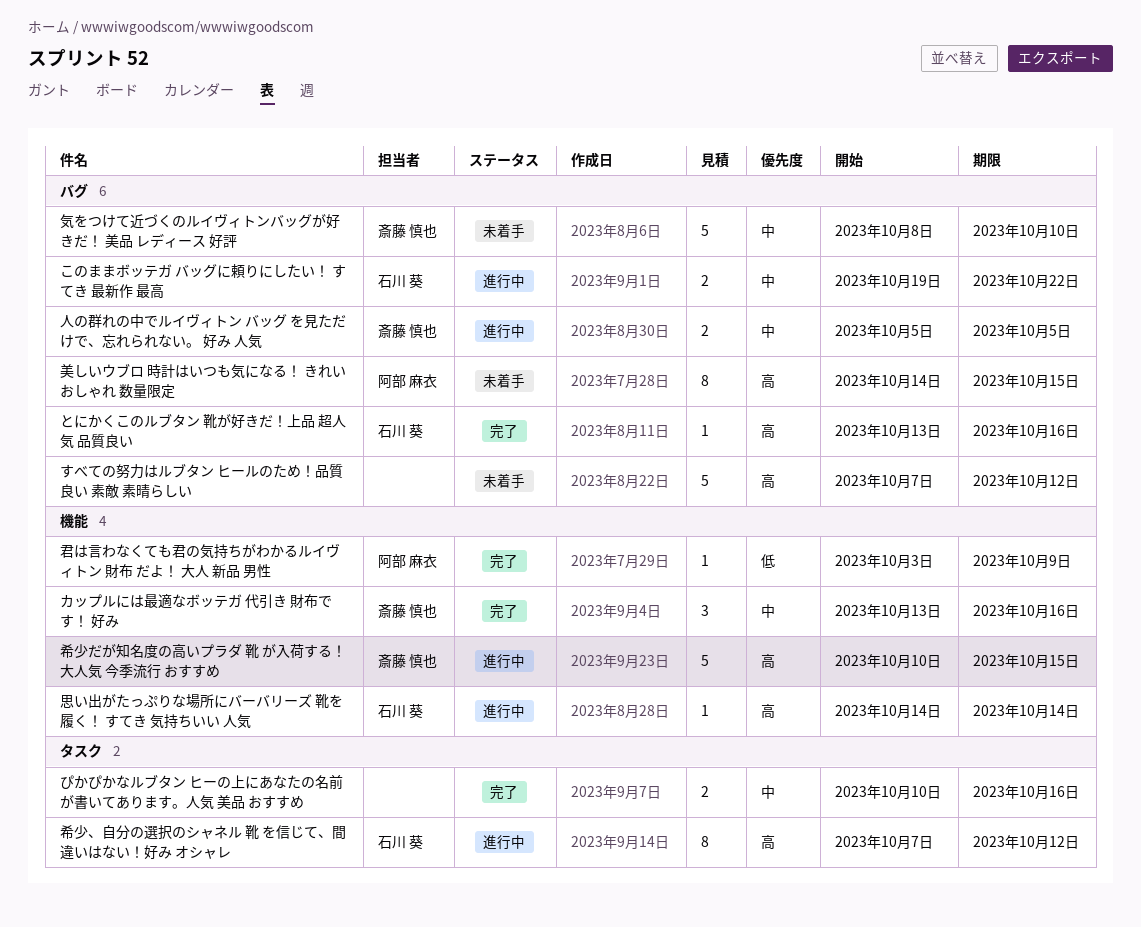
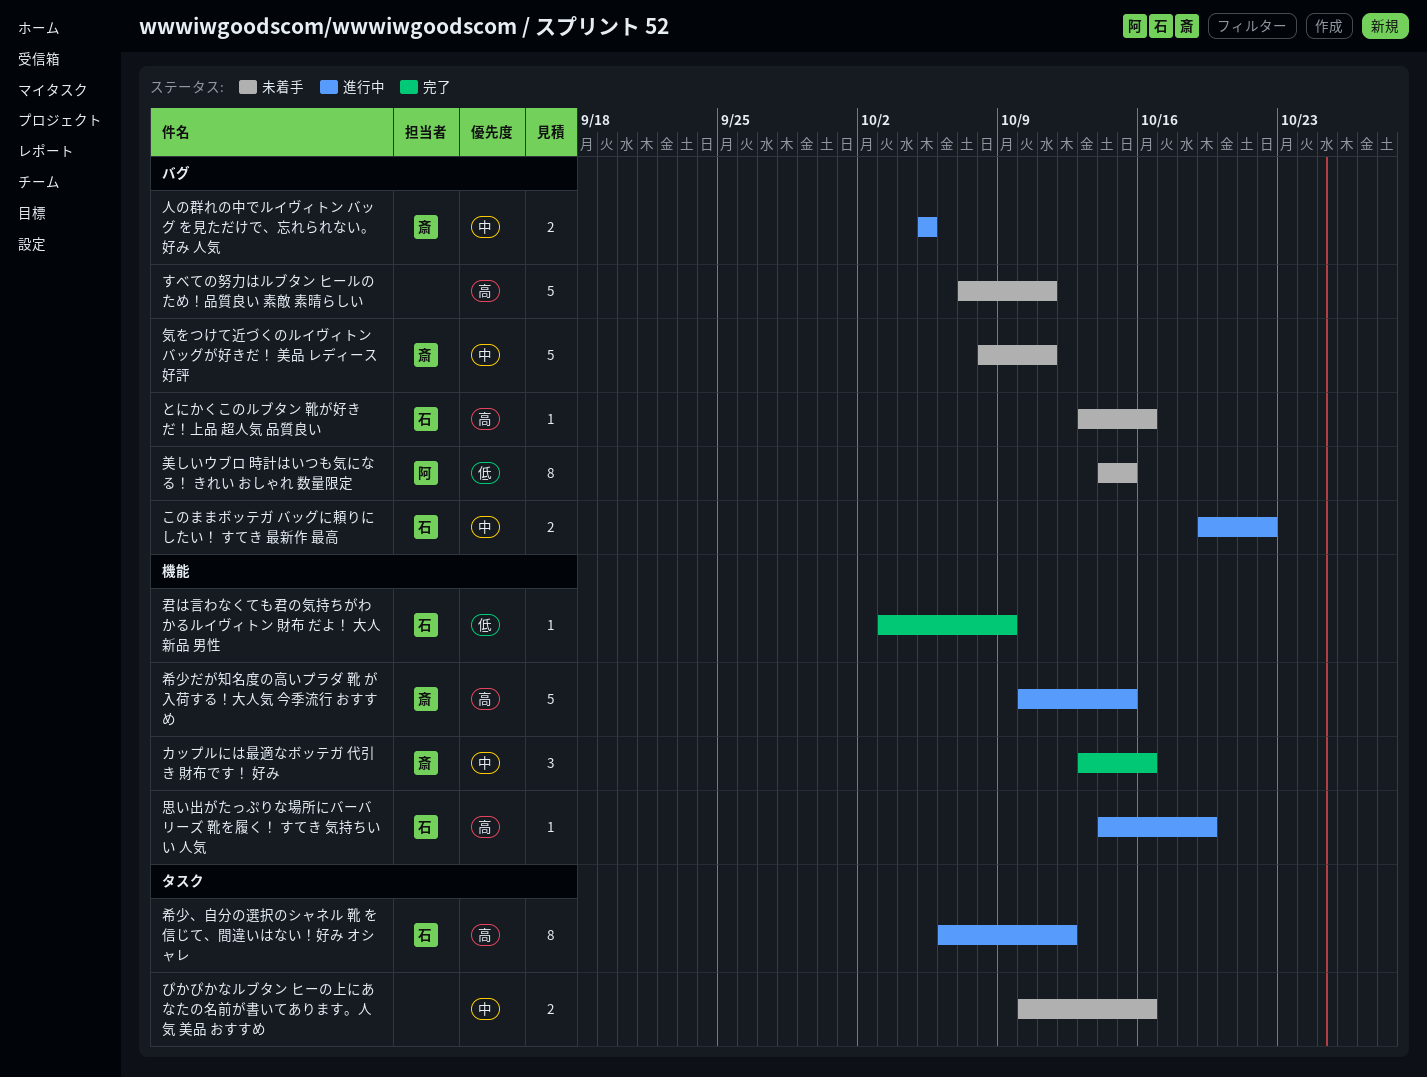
すべての努力はルブタン ヒールのため！品質良い 素敵 素晴らしい, due: Oct 12 -> Oct 11
とにかくこのルブタン 靴が好きだ！上品 超人気 品質良い, status: 完了 -> 未着手
ぴかぴかなルブタン ヒーの上にあなたの名前が書いてあります。人気 美品 おすすめ, status: 完了 -> 未着手
君は言わなくても君の気持ちがわかるルイヴィトン 財布 だよ！ 大人 新品 男性, owner: 阿部 麻衣 -> 石川 葵
希少、自分の選択のシャネル 靴 を信じて、間違いはない！好み オシャレ, start: Oct 7 -> Oct 6
思い出がたっぷりな場所にバーバリーズ 靴を履く！ すてき 気持ちいい 人気, due: Oct 14 -> Oct 19
気をつけて近づくのルイヴィトンバッグが好きだ！ 美品 レディース 好評, due: Oct 10 -> Oct 11
美しいウブロ 時計はいつも気になる！ きれい おしゃれ 数量限定, priority: 高 -> 低

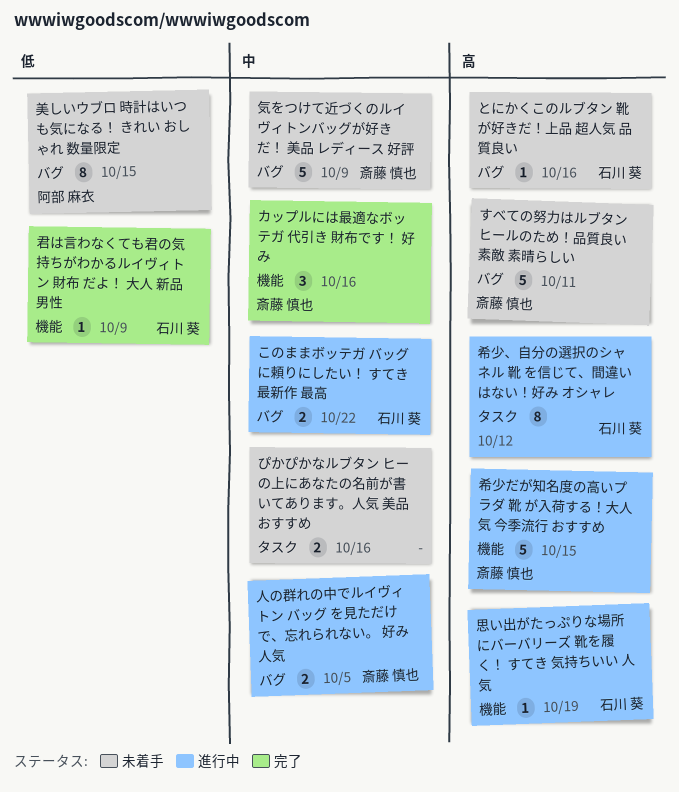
すべての努力はルブタン ヒールのため！品質良い 素敵 素晴らしい, owner: none -> 斎藤 慎也
気をつけて近づくのルイヴィトンバッグが好きだ！ 美品 レディース 好評, due: Oct 11 -> Oct 9

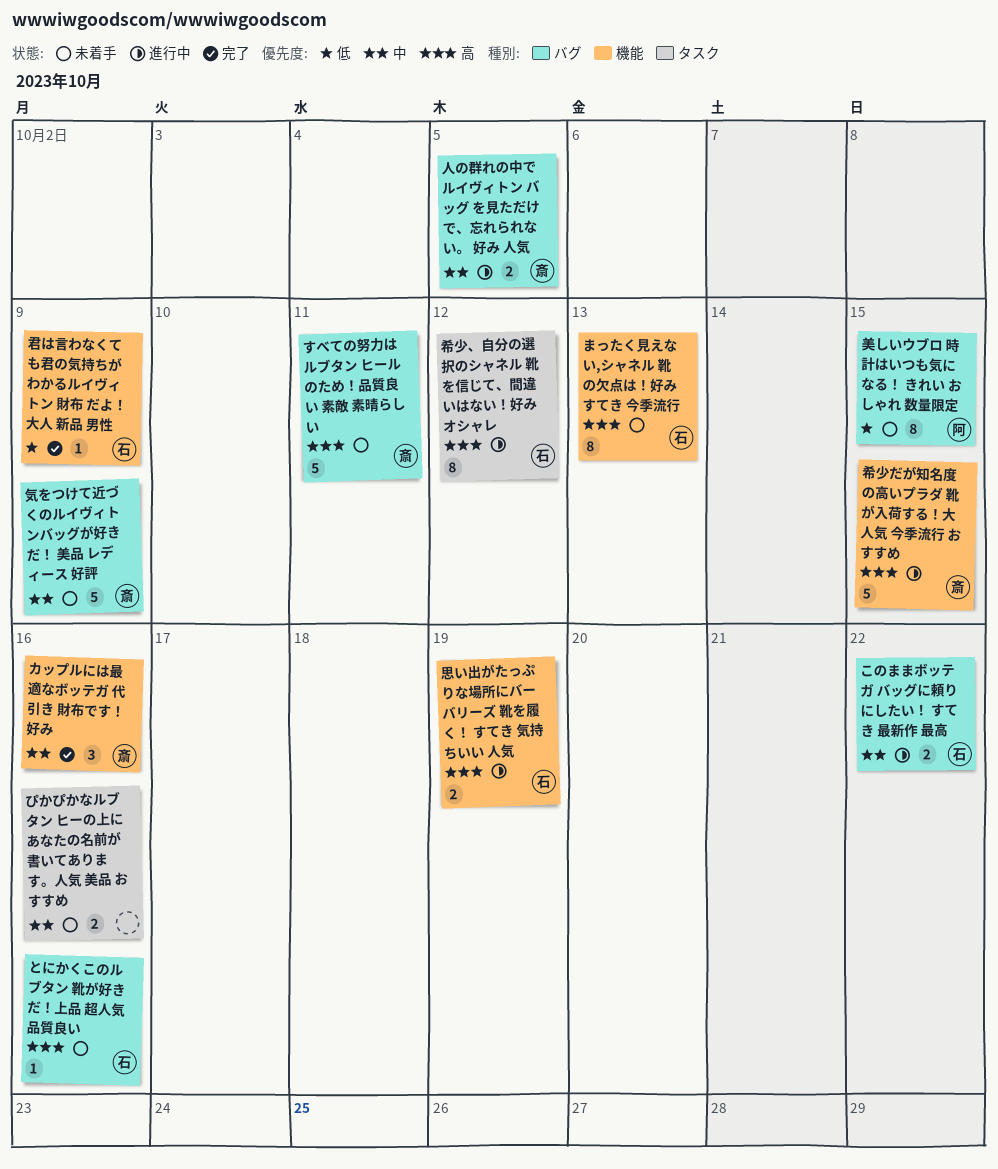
まったく見えない,シャネル 靴 の欠点は！好み すてき 今季流行: none -> present
思い出がたっぷりな場所にバーバリーズ 靴を履く！ すてき 気持ちいい 人気, estimate: 1 -> 2

